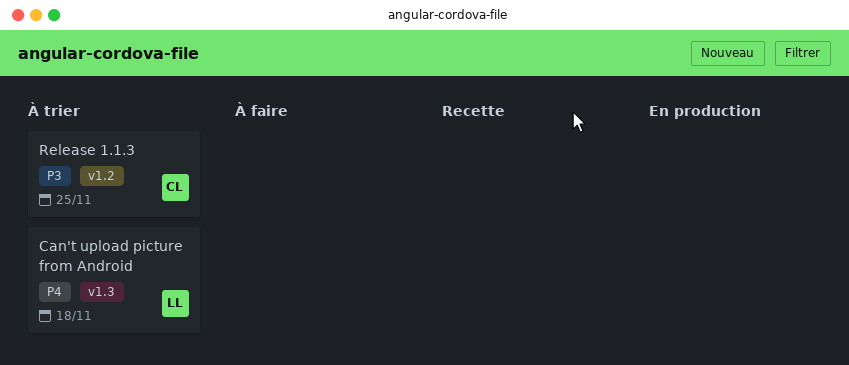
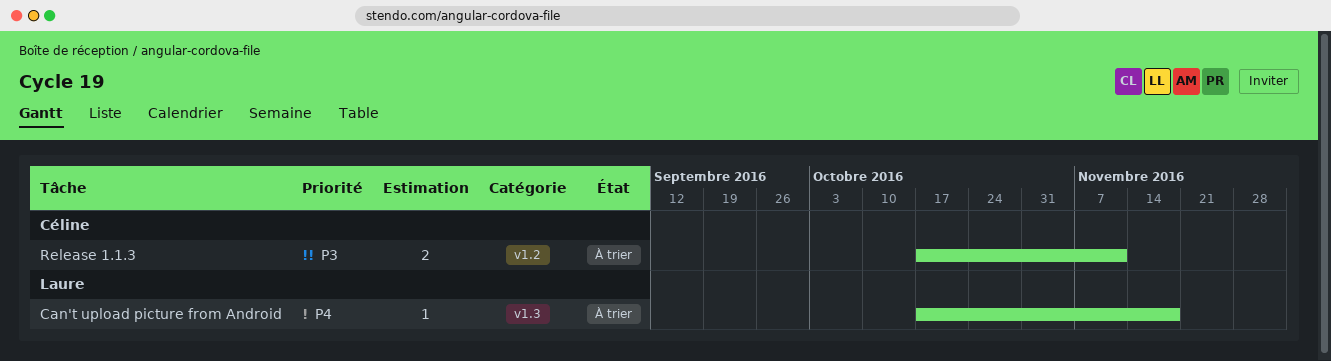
Release 1.1.3, due: Nov 25 -> Nov 11

